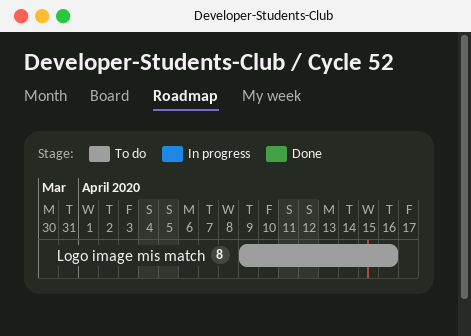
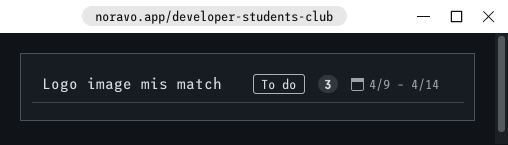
Logo image mis match, estimate: 8 -> 3
Logo image mis match, due: Apr 16 -> Apr 14

